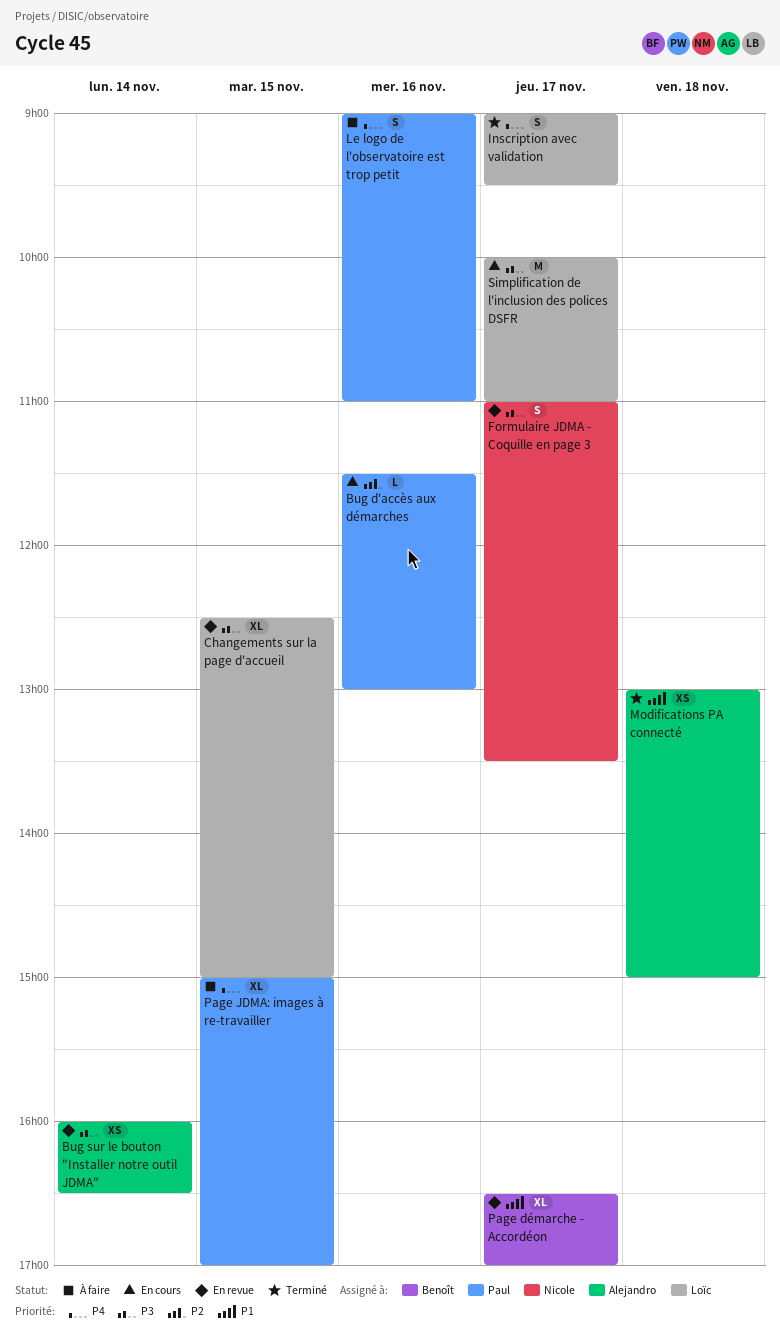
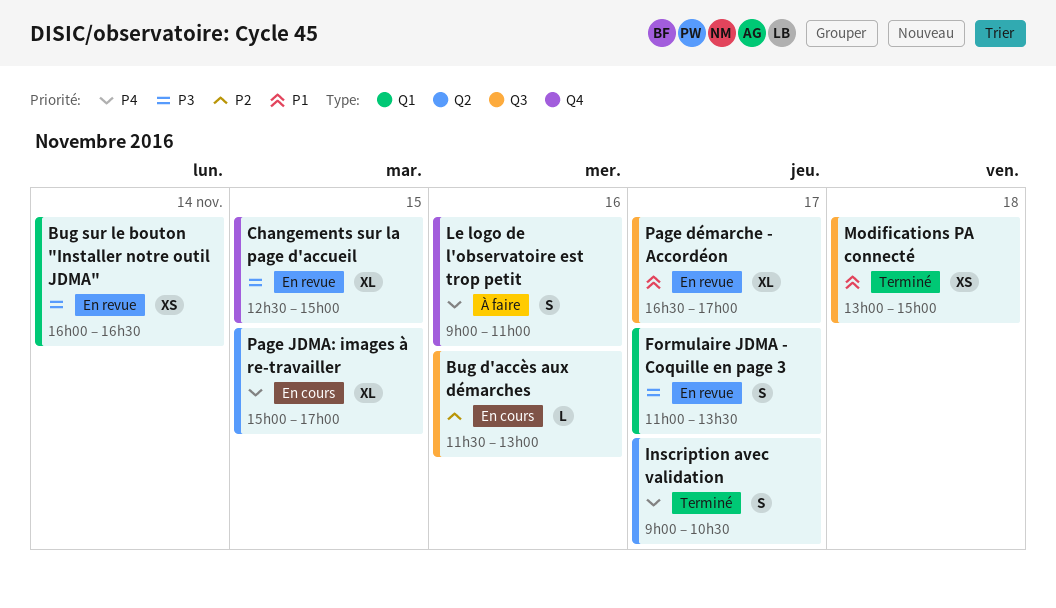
Inscription avec validation, ends: 09:30 -> 10:30
Page JDMA: images à re-travailler, status: À faire -> En cours
Simplification de l'inclusion des polices DSFR: present -> none

